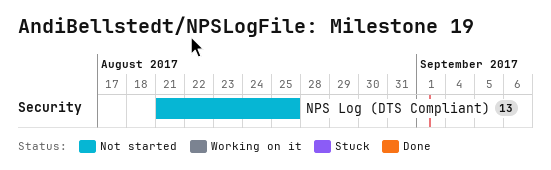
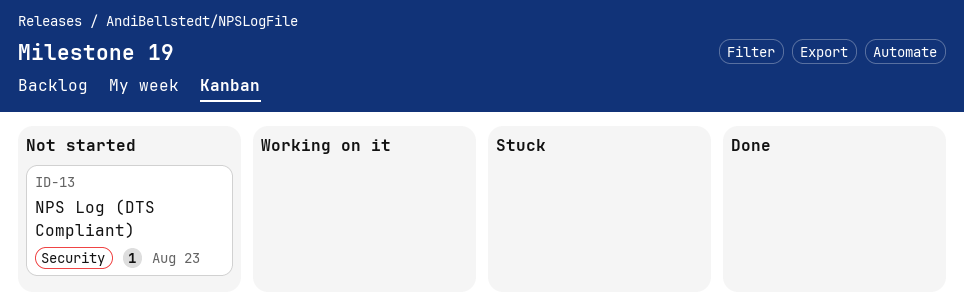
NPS Log (DTS Compliant), estimate: 13 -> 1
NPS Log (DTS Compliant), due: Aug 25 -> Aug 23

